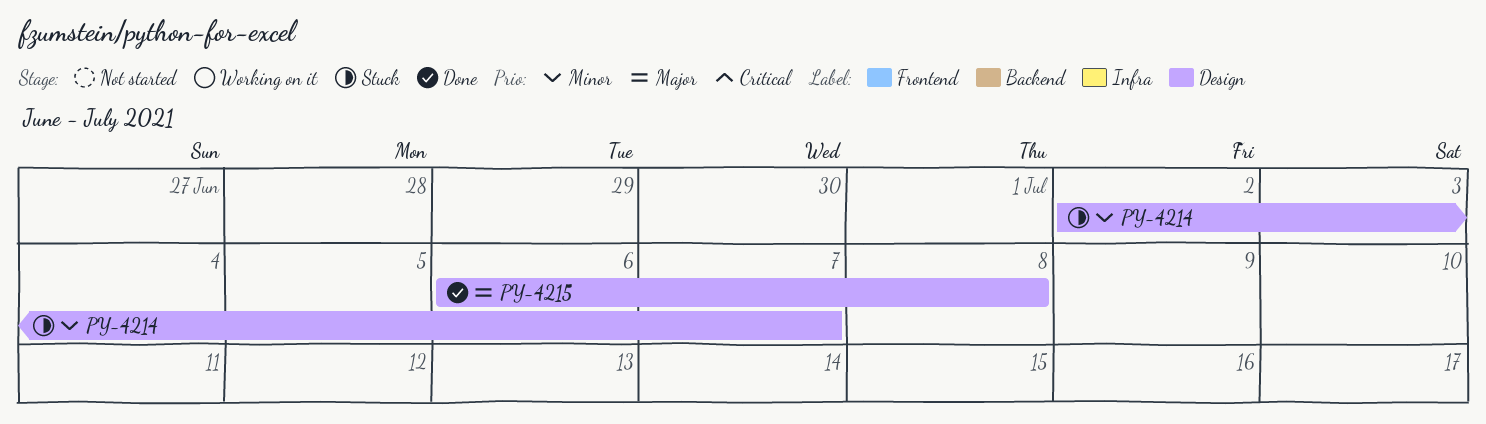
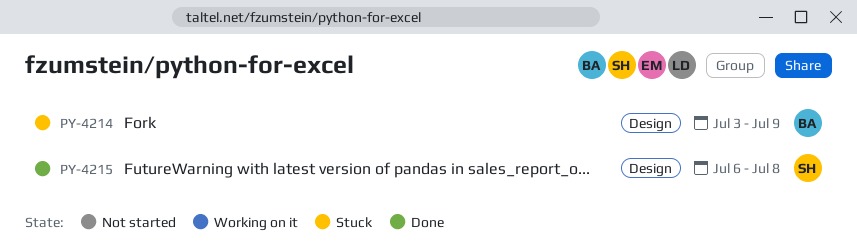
PY-4214, start: Jul 2 -> Jul 3
PY-4214, due: Jul 7 -> Jul 9

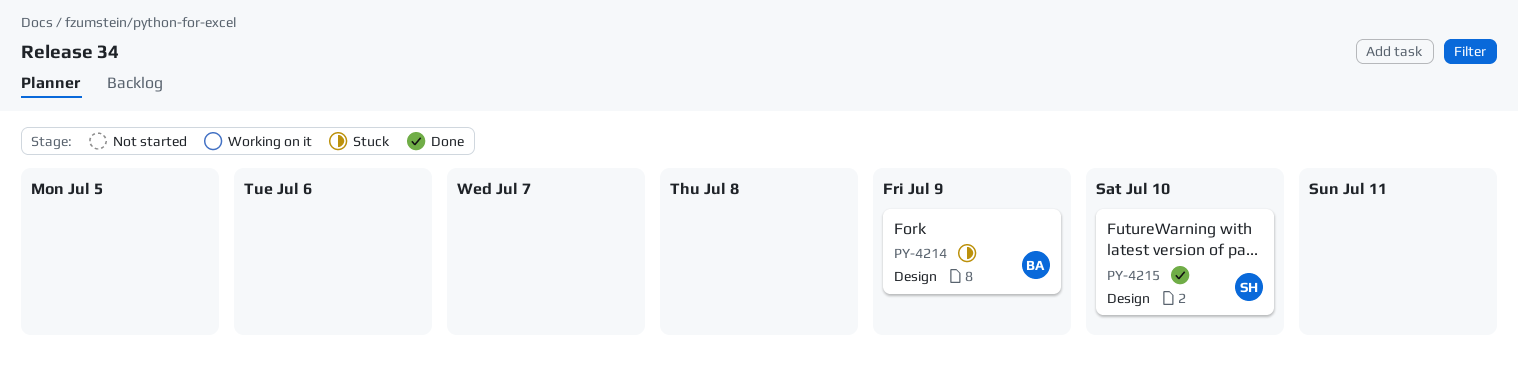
PY-4215, due: Jul 8 -> Jul 10

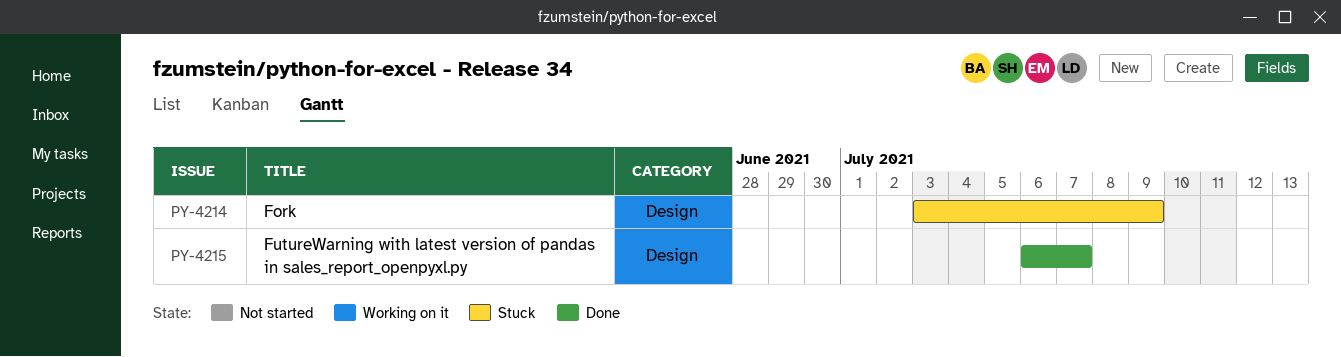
PY-4215, due: Jul 10 -> Jul 7

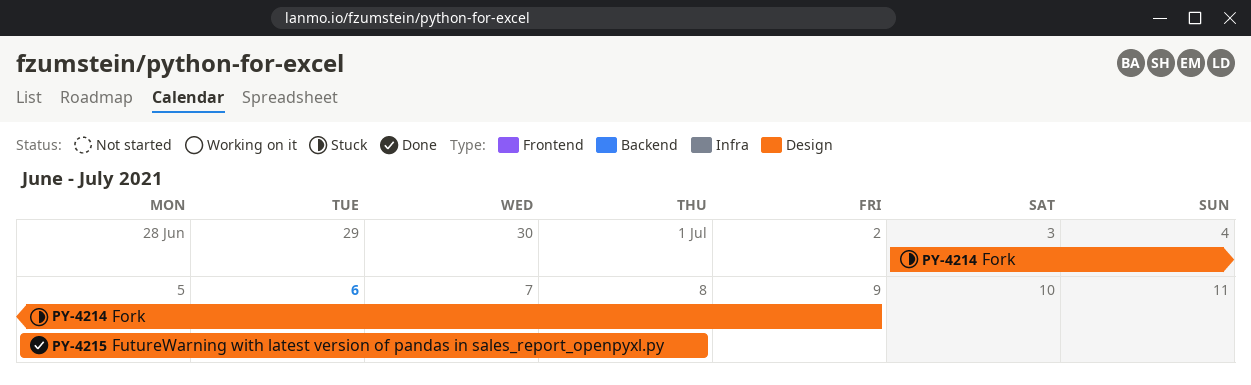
PY-4215, start: Jul 6 -> Jul 5
PY-4215, due: Jul 7 -> Jul 8

